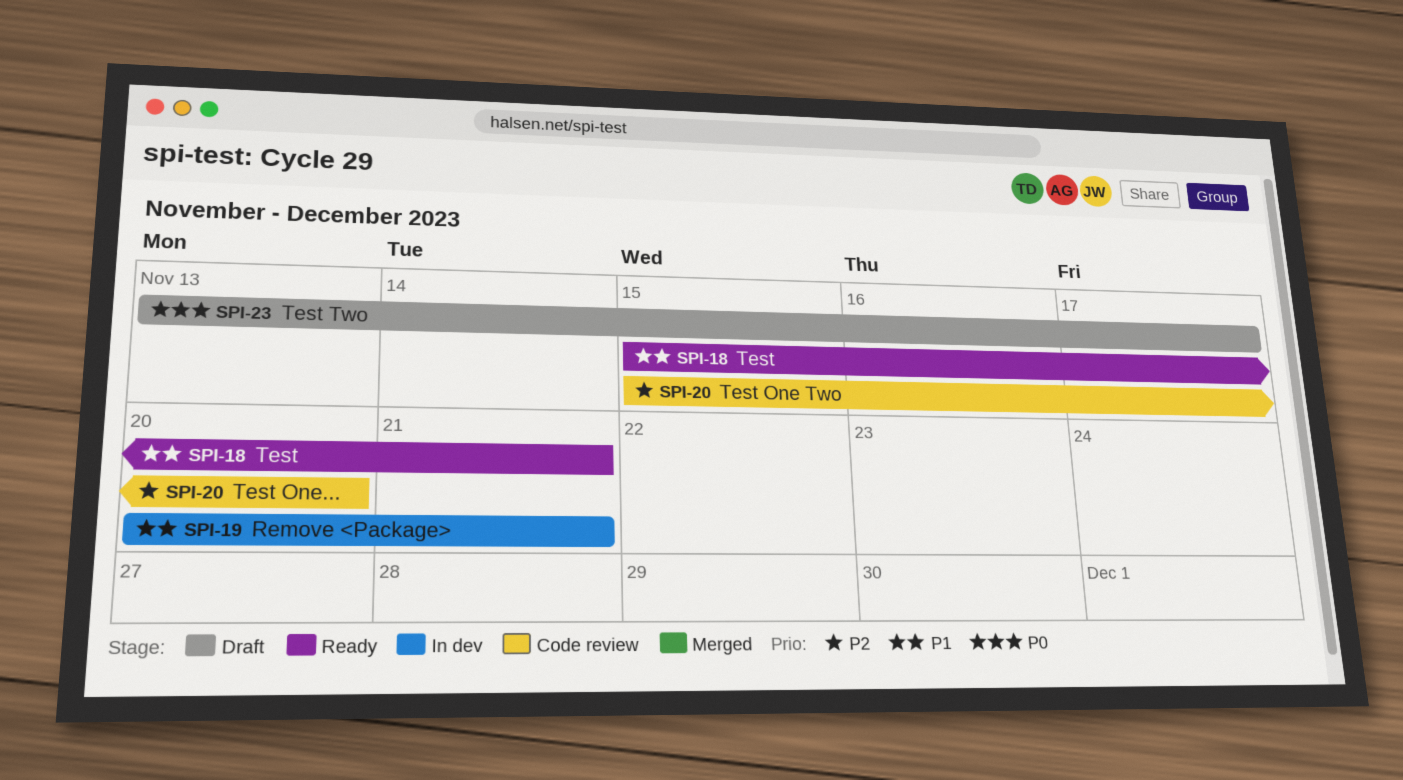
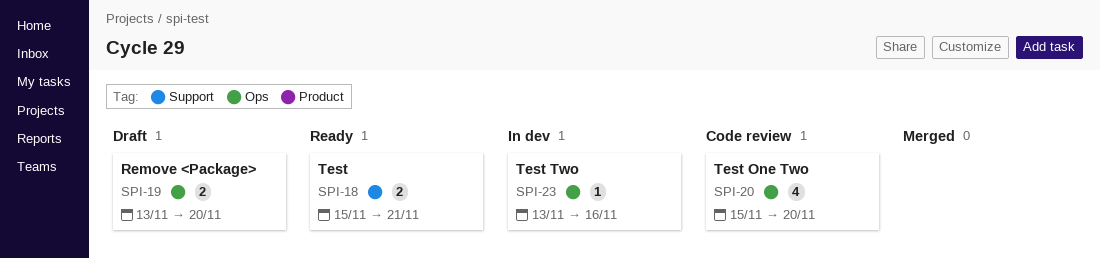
SPI-19, status: In dev -> Draft
SPI-19, start: Nov 20 -> Nov 13
SPI-19, due: Nov 21 -> Nov 20
SPI-23, status: Draft -> In dev
SPI-23, due: Nov 17 -> Nov 16

